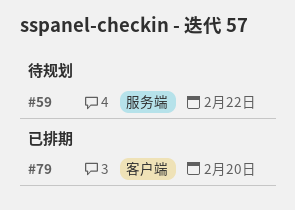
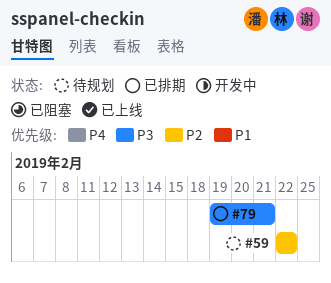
#79, due: Feb 20 -> Feb 21

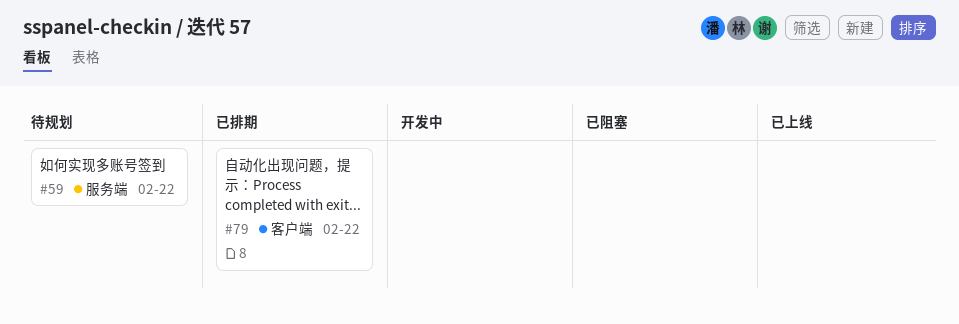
#79, due: Feb 21 -> Feb 22

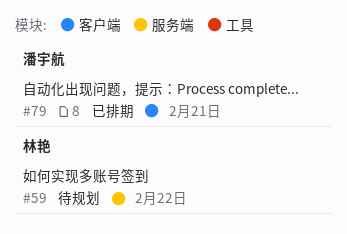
#79, due: Feb 22 -> Feb 21

